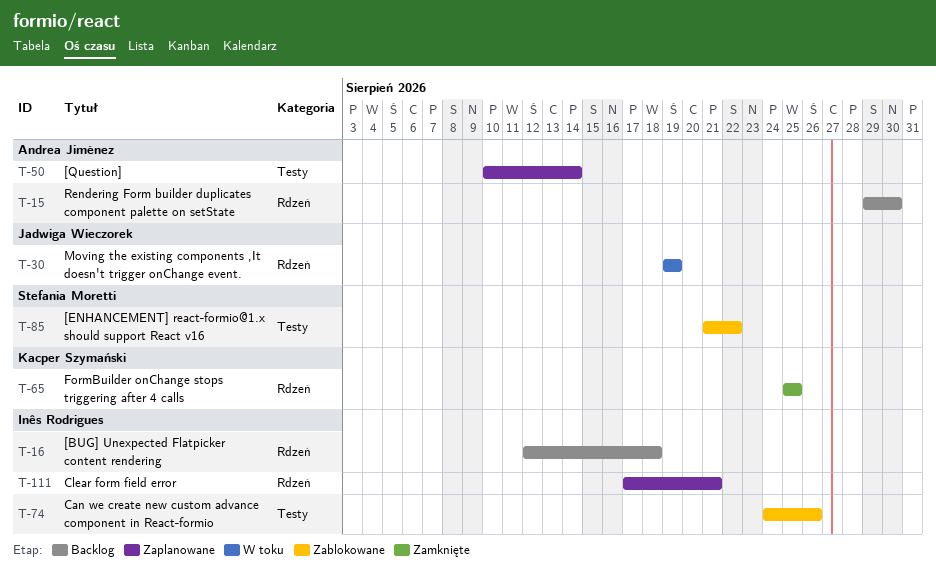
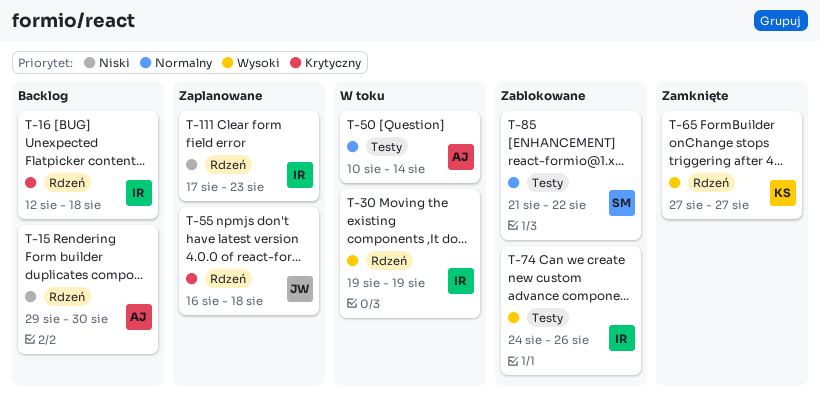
T-30, owner: Jadwiga Wieczorek -> Inês Rodrigues
T-50, status: Zaplanowane -> W toku
T-55: none -> present
T-65, start: Aug 25 -> Aug 27
T-65, due: Aug 25 -> Aug 27
T-111, due: Aug 21 -> Aug 23

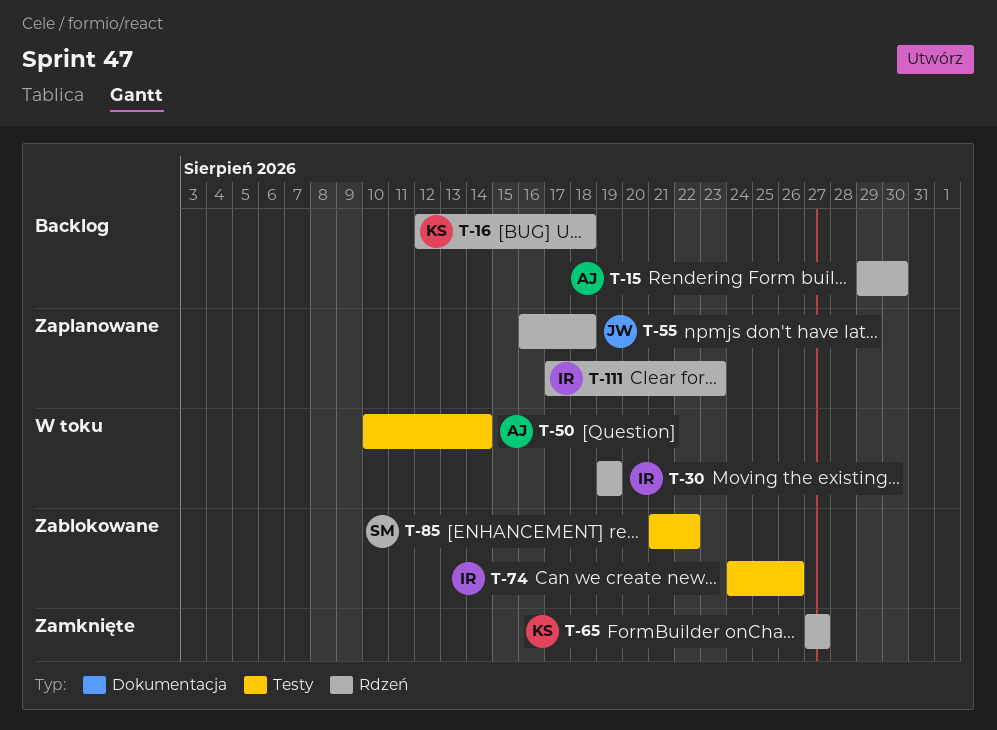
T-16, owner: IR -> KS

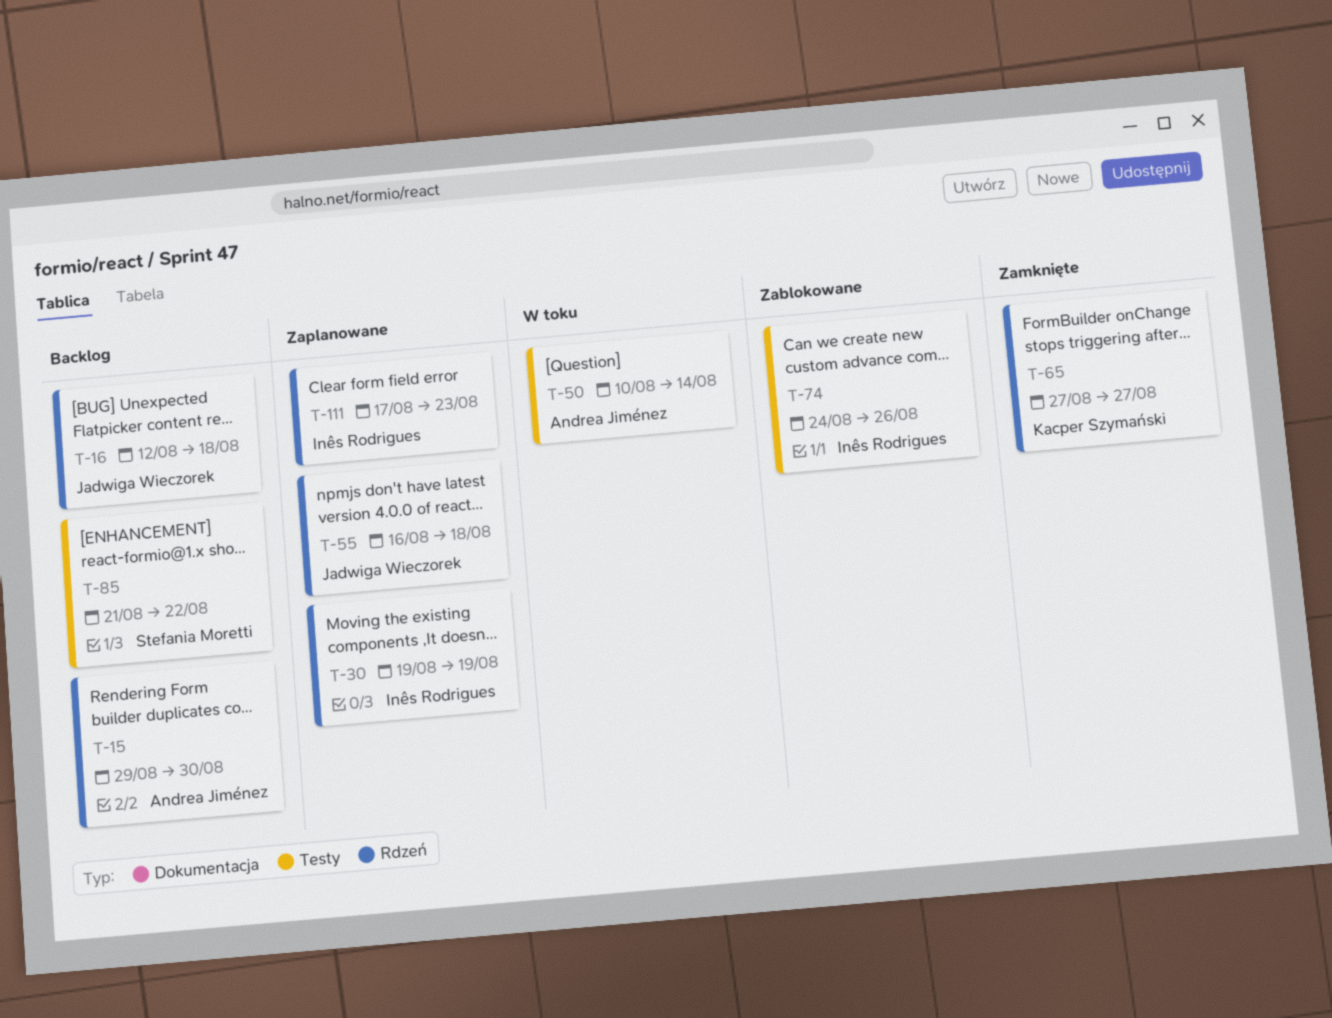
T-16, owner: Kacper Szymański -> Jadwiga Wieczorek
T-30, status: W toku -> Zaplanowane
T-85, status: Zablokowane -> Backlog

